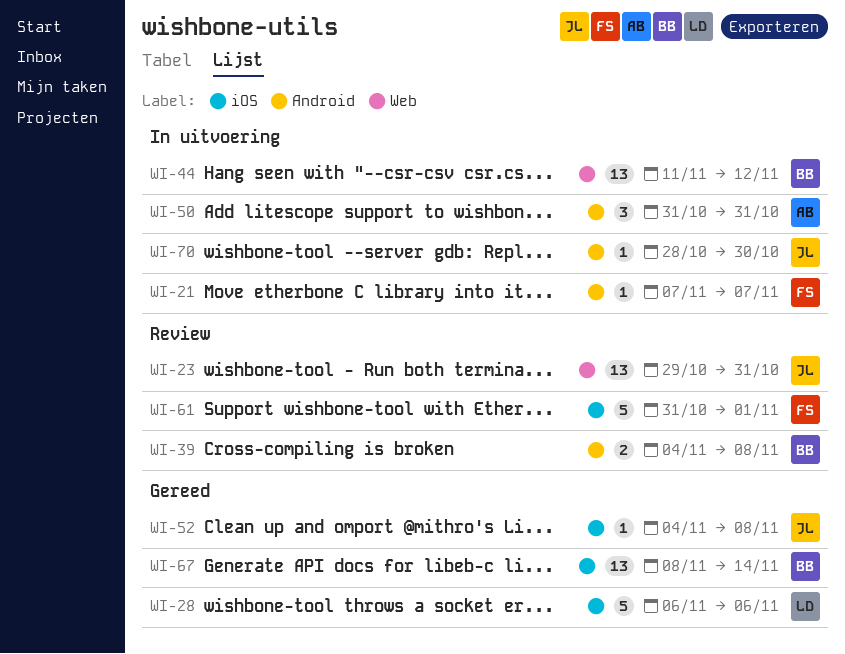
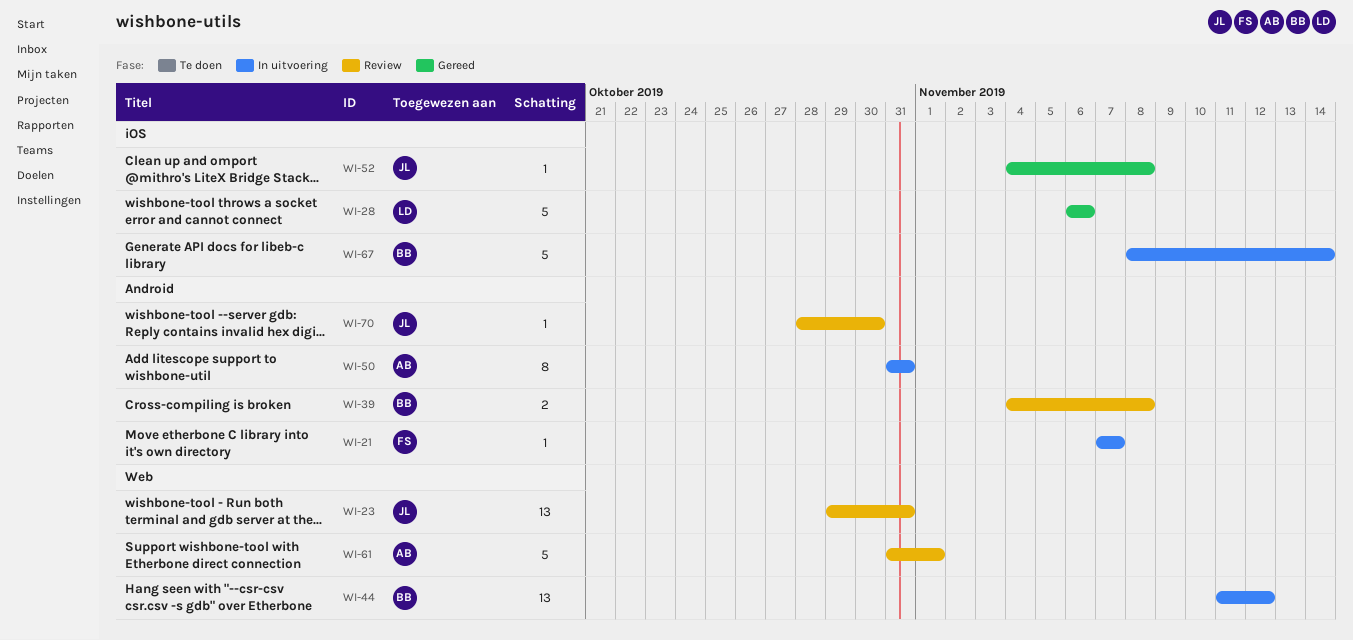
WI-50, estimate: 3 -> 8
WI-61, owner: FS -> AB
WI-61, label: iOS -> Web
WI-67, status: Gereed -> In uitvoering
WI-67, estimate: 13 -> 5
WI-70, status: In uitvoering -> Review

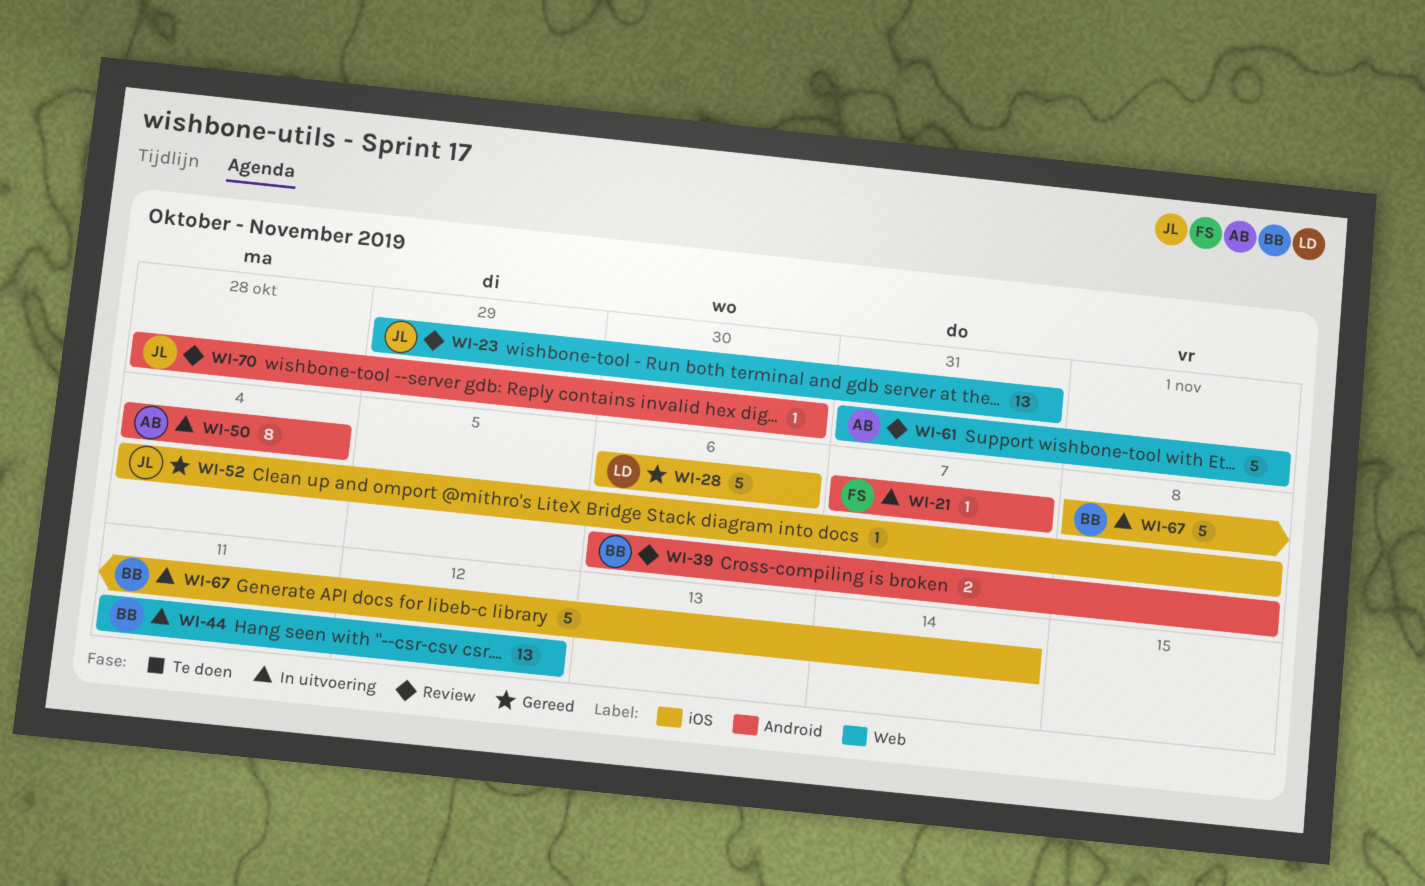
WI-39, start: Nov 4 -> Nov 6
WI-50, start: Oct 31 -> Nov 4
WI-50, due: Oct 31 -> Nov 4

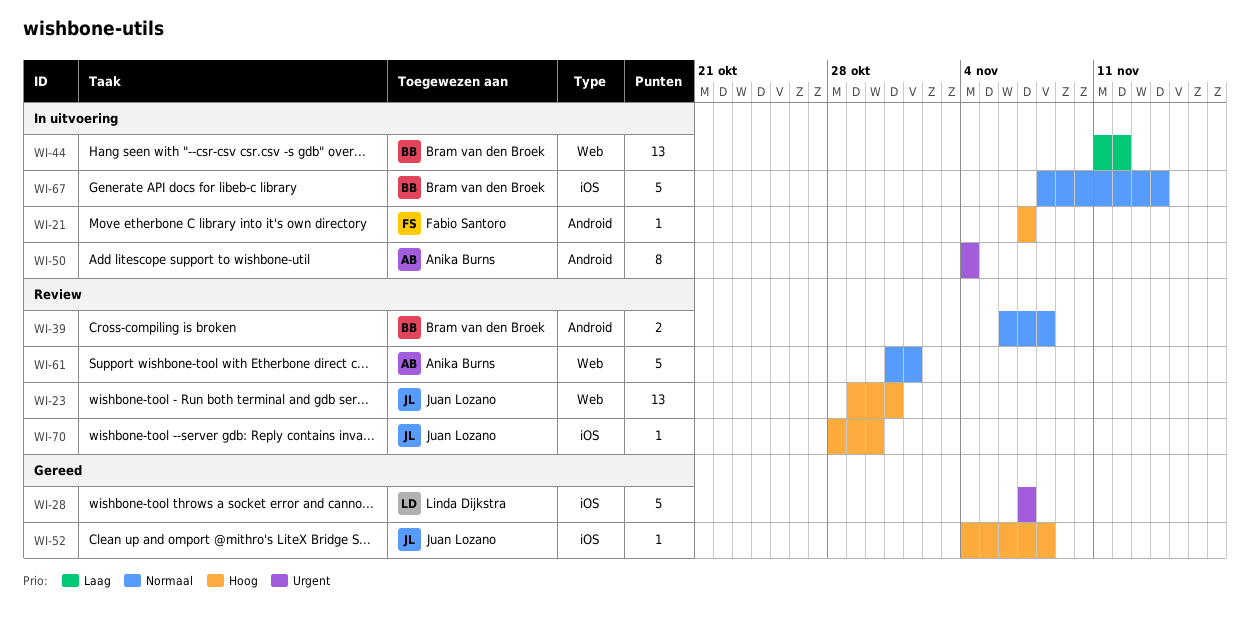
WI-28, start: Nov 6 -> Nov 7
WI-28, due: Nov 6 -> Nov 7
WI-70, label: Android -> iOS

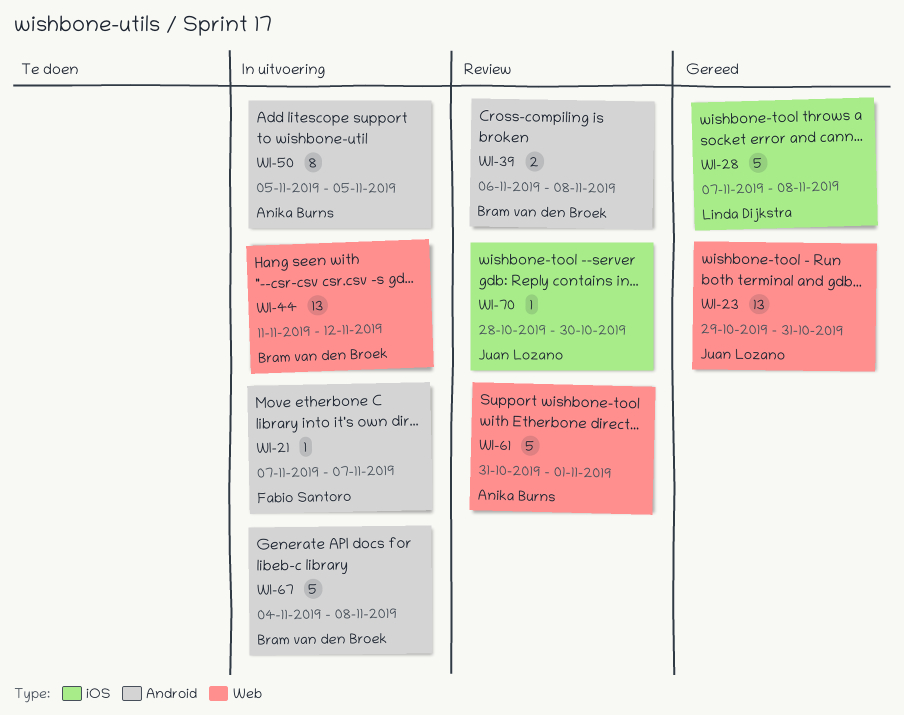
WI-23, status: Review -> Gereed
WI-28, due: Nov 7 -> Nov 8
WI-50, start: Nov 4 -> Nov 5
WI-50, due: Nov 4 -> Nov 5
WI-52: present -> none
WI-67, label: iOS -> Android
WI-67, start: Nov 8 -> Nov 4
WI-67, due: Nov 14 -> Nov 8

